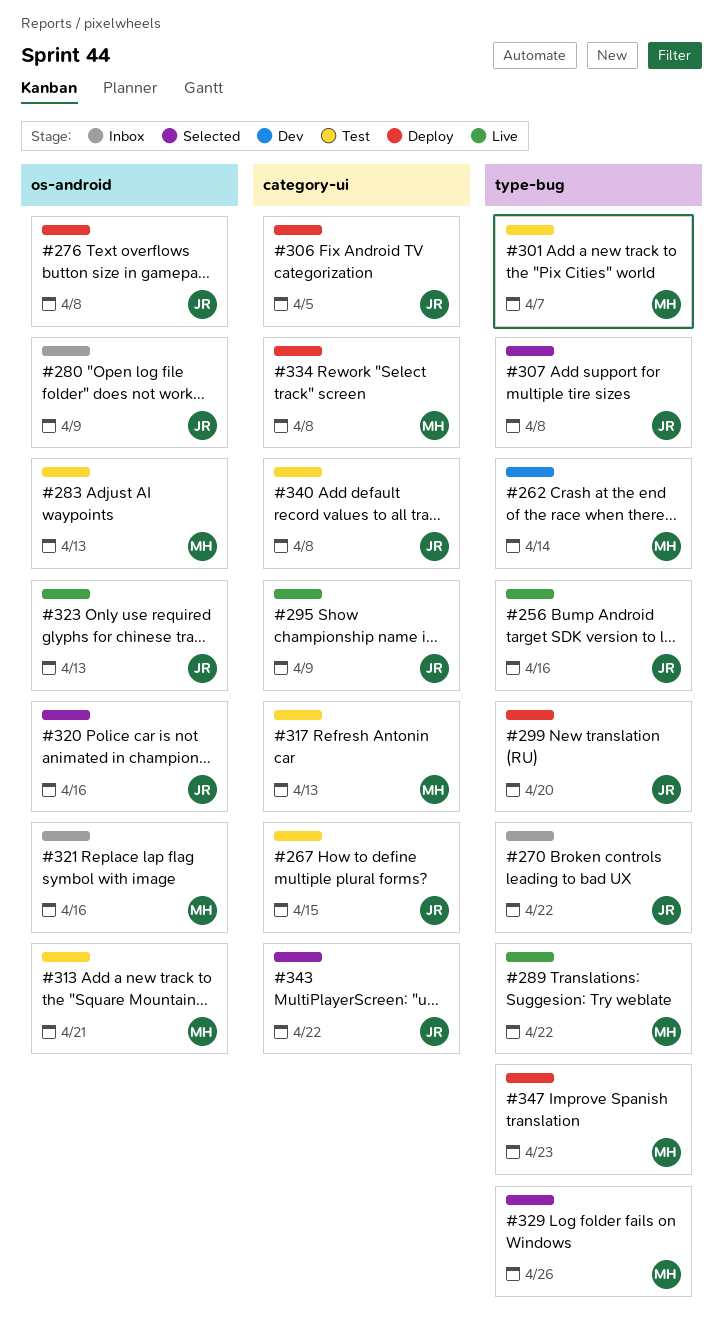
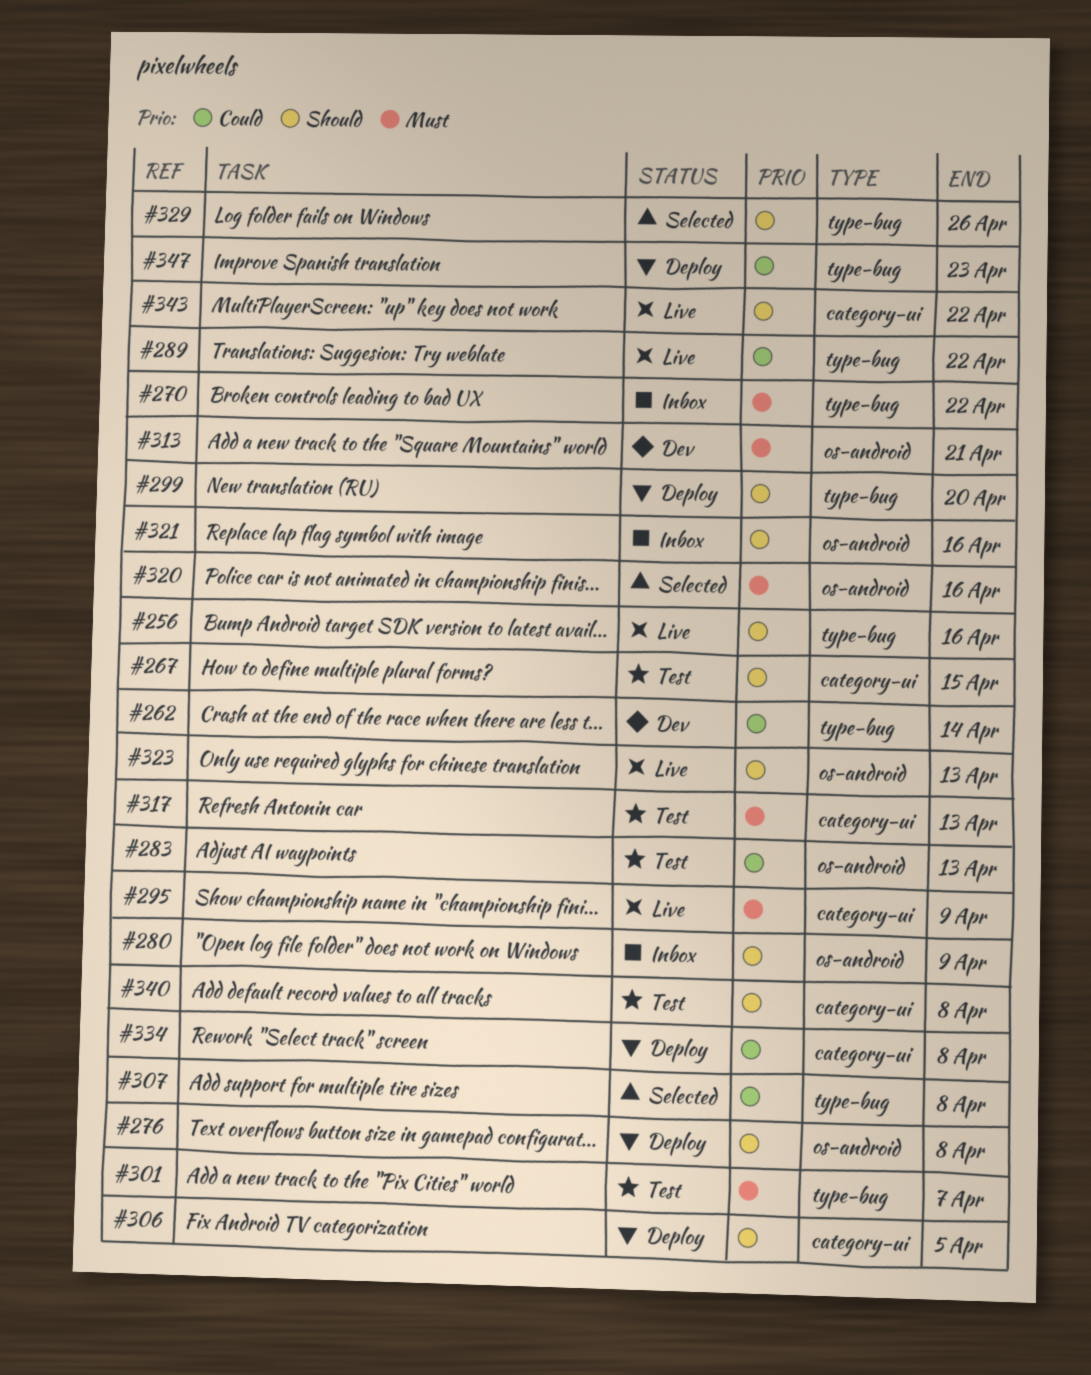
#313, status: Test -> Dev
#343, status: Selected -> Live

